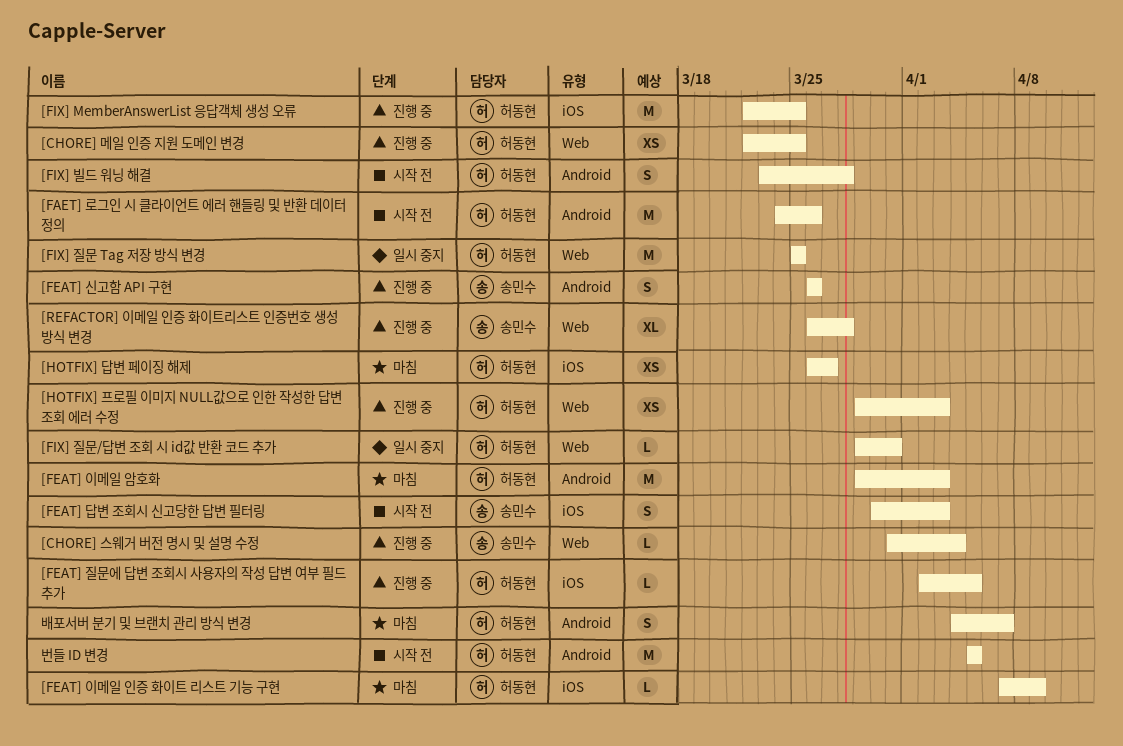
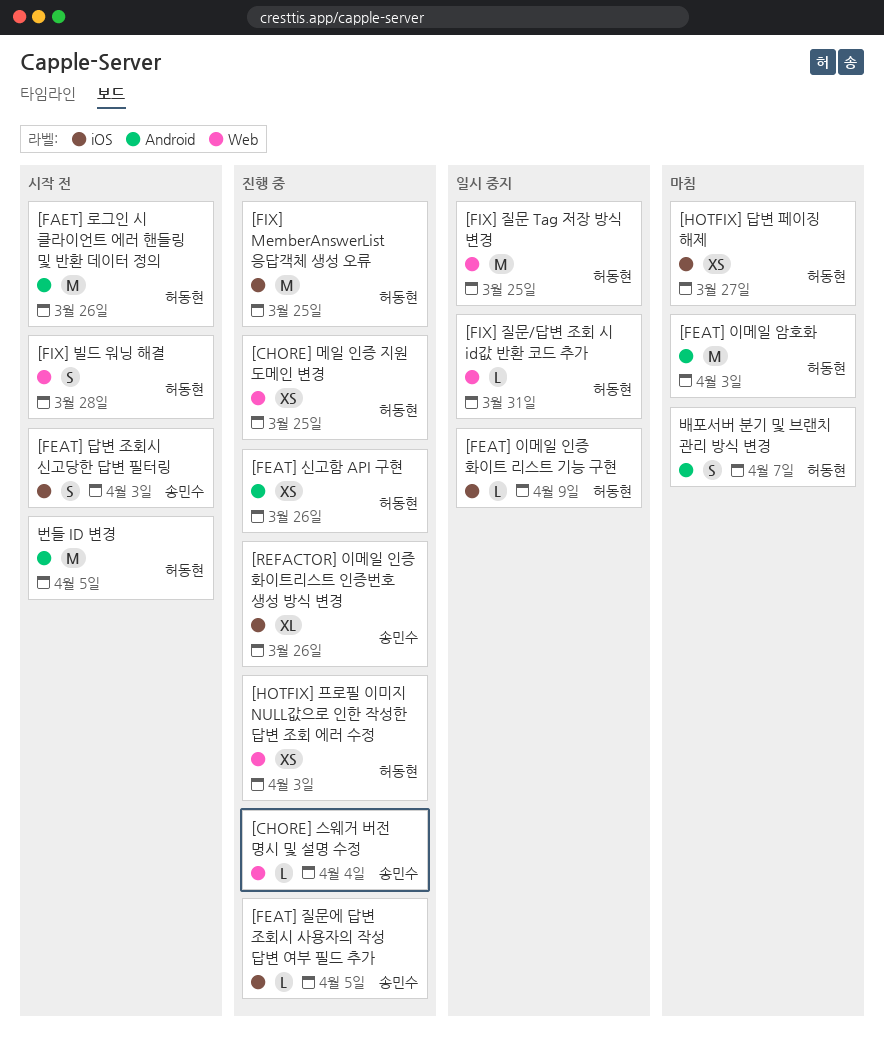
[FEAT] 신고함 API 구현, owner: 송민수 -> 허동현
[FEAT] 신고함 API 구현, estimate: S -> XS
[FEAT] 이메일 인증 화이트 리스트 기능 구현, status: 마침 -> 일시 중지
[FEAT] 질문에 답변 조회시 사용자의 작성 답변 여부 필드 추가, owner: 허동현 -> 송민수
[FIX] 빌드 워닝 해결, label: Android -> Web
[REFACTOR] 이메일 인증 화이트리스트 인증번호 생성 방식 변경, label: Web -> iOS
[REFACTOR] 이메일 인증 화이트리스트 인증번호 생성 방식 변경, due: Mar 28 -> Mar 26

